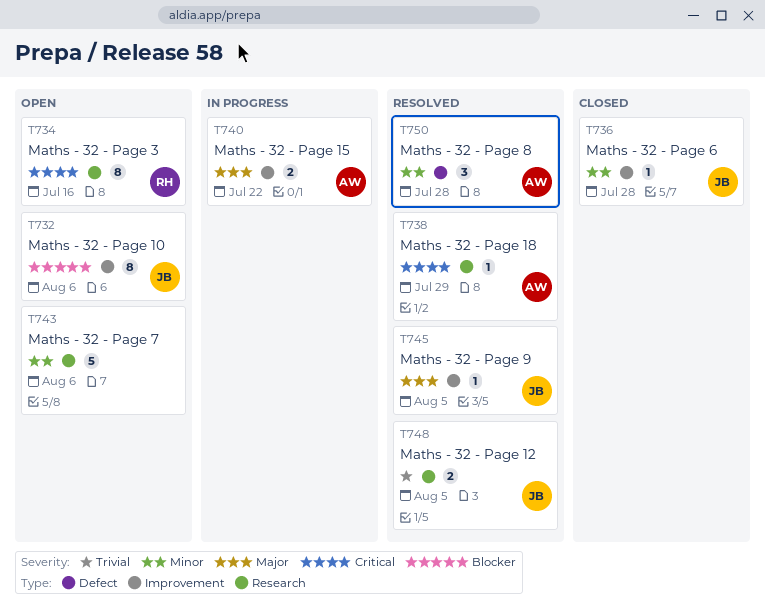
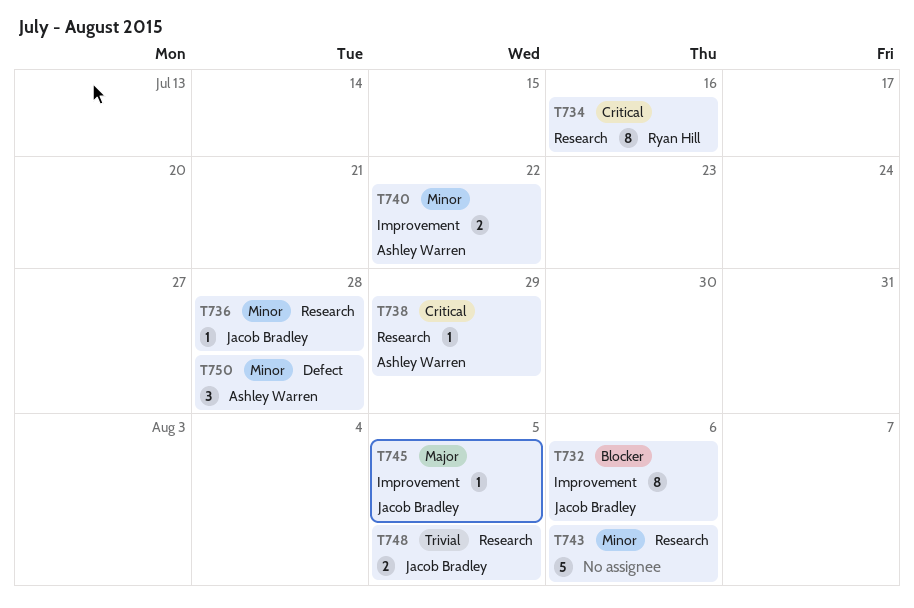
T736, label: Improvement -> Research
T740, priority: Major -> Minor

